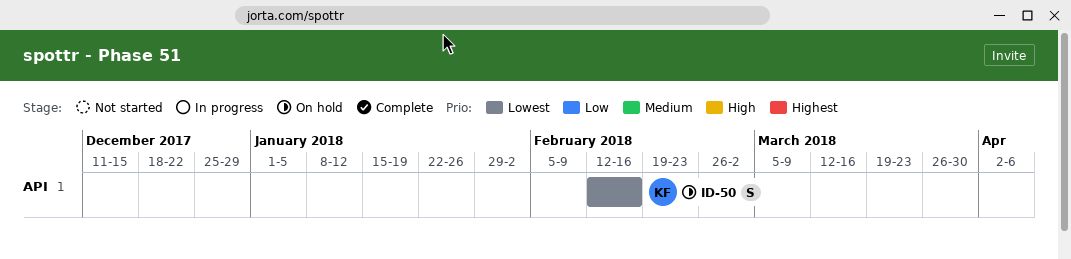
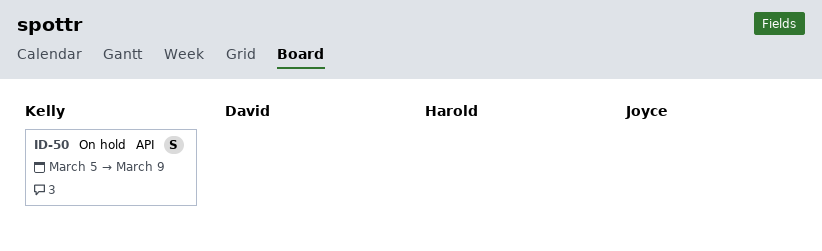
ID-50, start: Feb 12 -> Mar 5
ID-50, due: Feb 16 -> Mar 9

